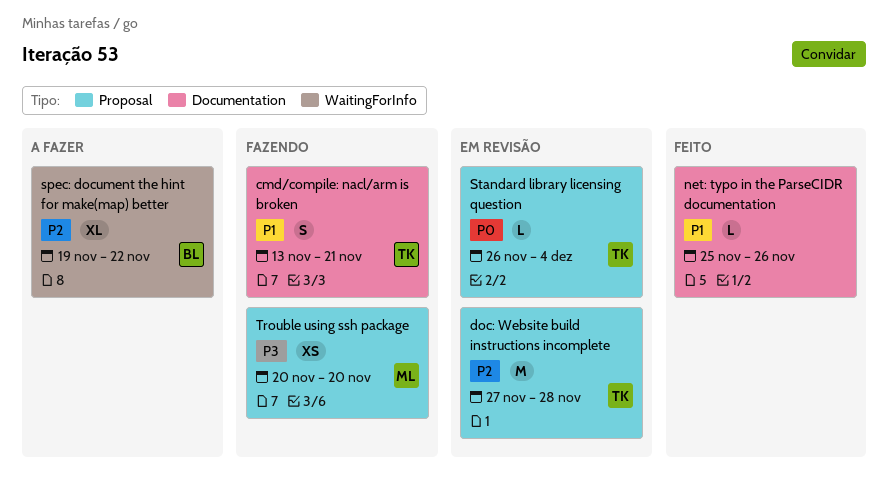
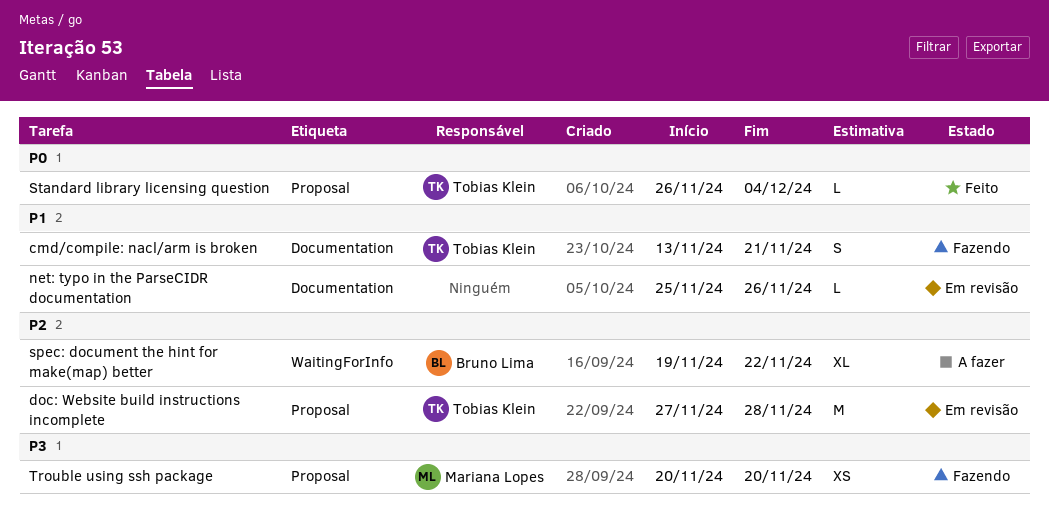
net: typo in the ParseCIDR documentation, status: Feito -> Em revisão
Standard library licensing question, status: Em revisão -> Feito

